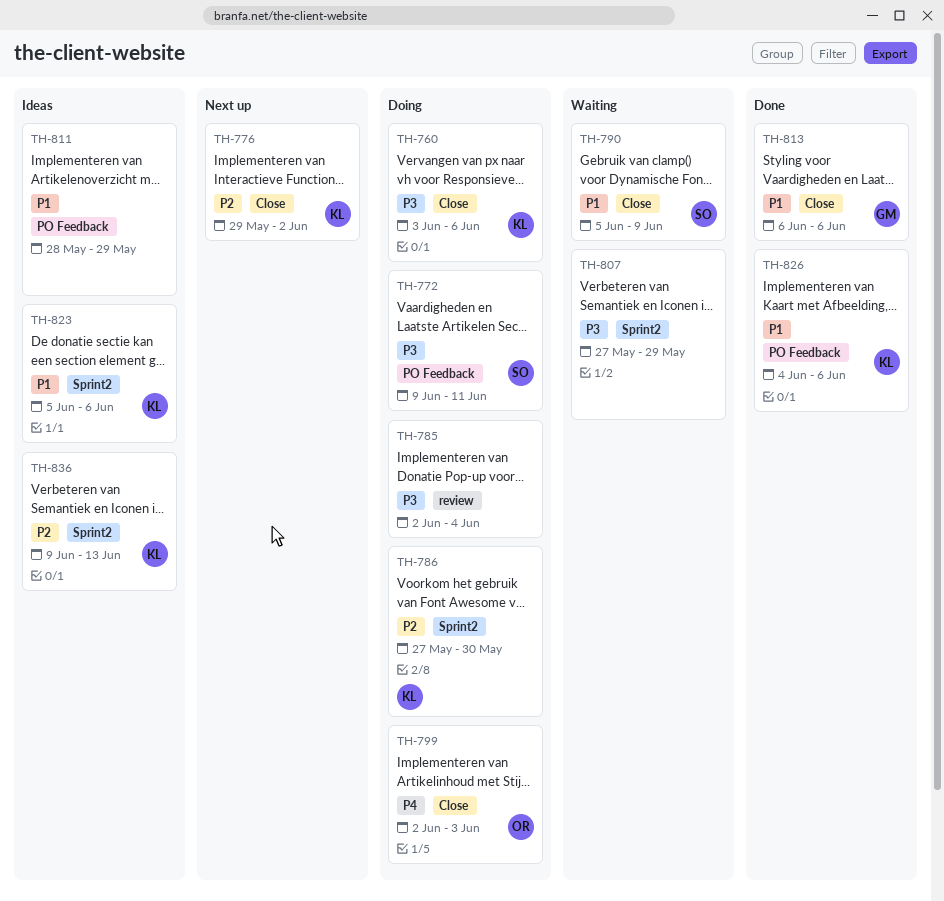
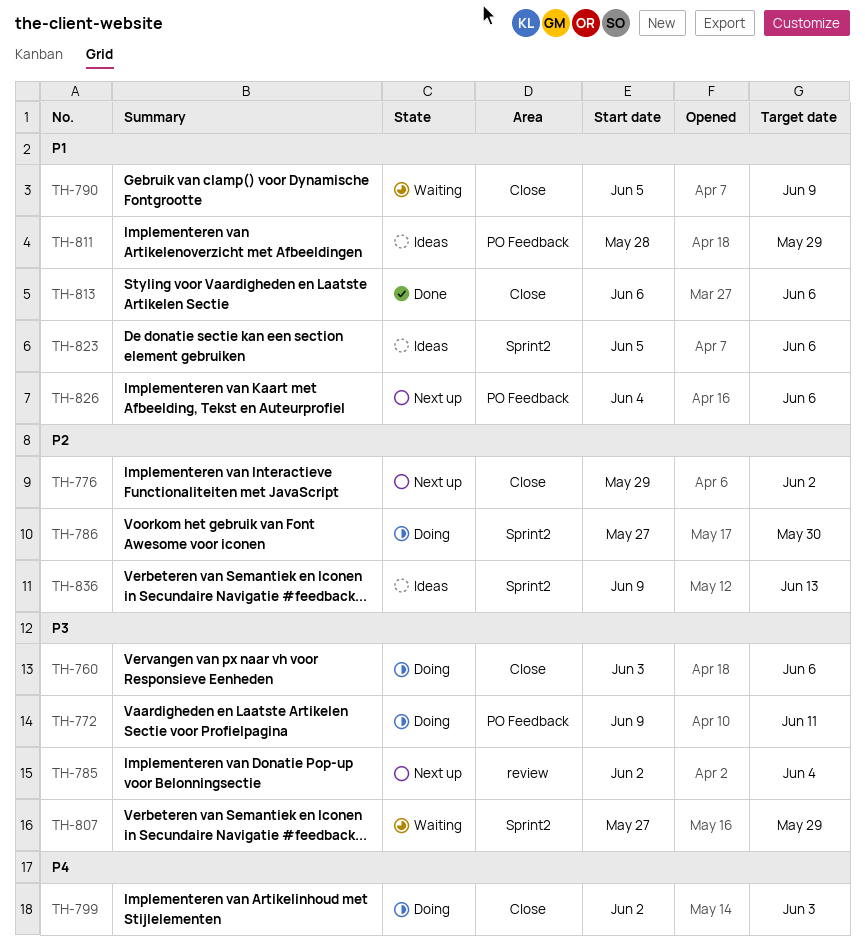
TH-785, status: Doing -> Next up
TH-826, status: Done -> Next up

